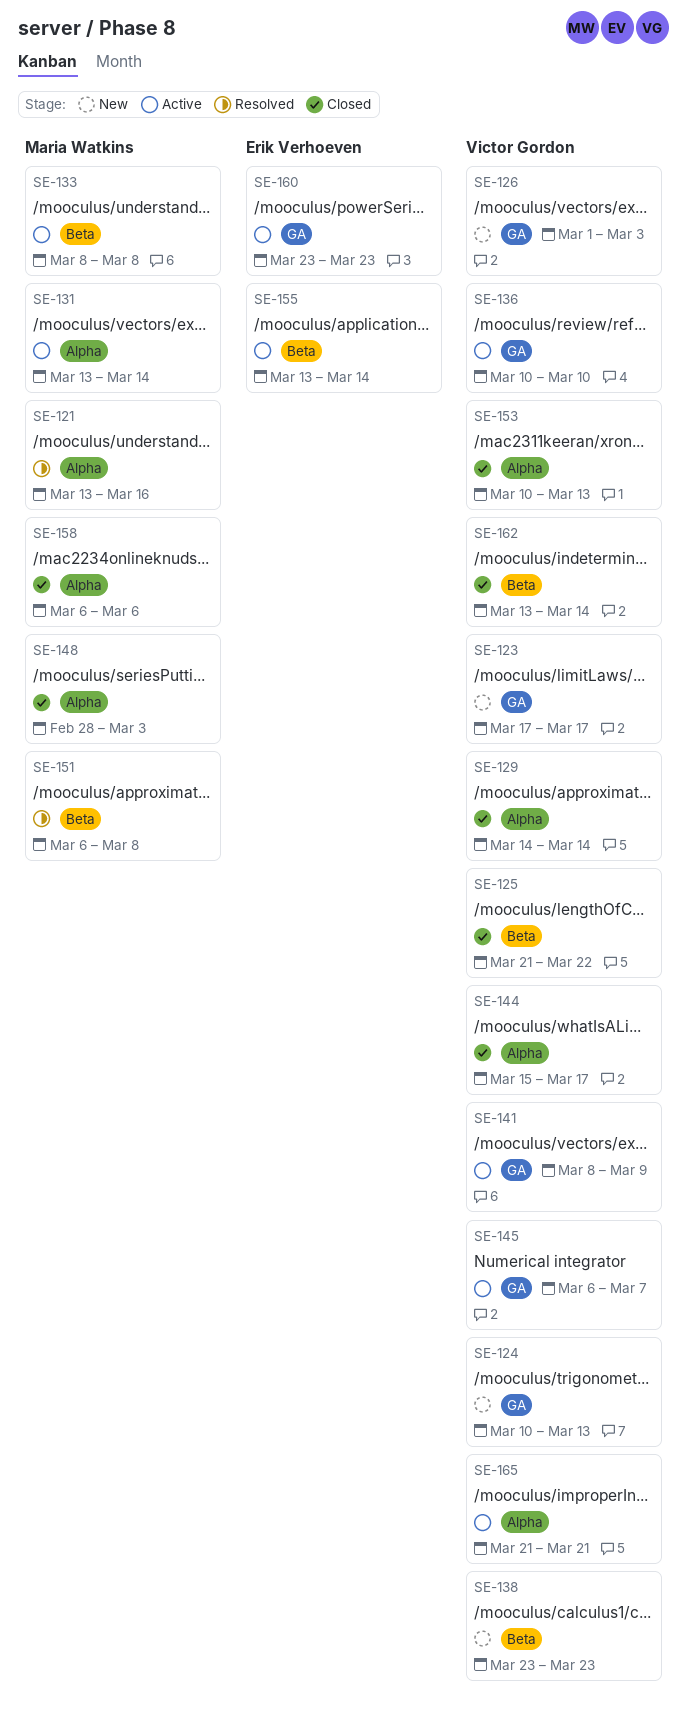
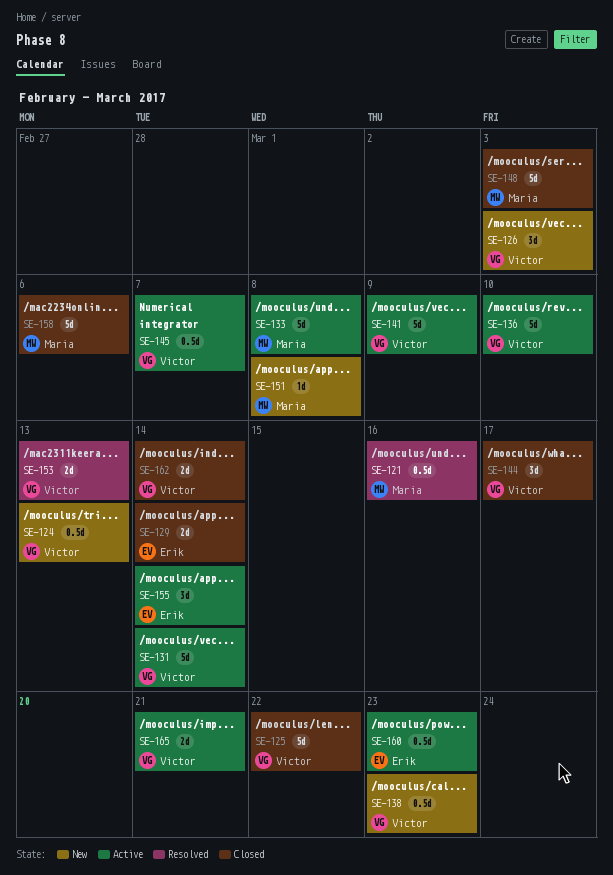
SE-123: present -> none
SE-129, owner: Victor Gordon -> Erik Verhoeven
SE-131, owner: Maria Watkins -> Victor Gordon
SE-151, status: Resolved -> New
SE-153, status: Closed -> Resolved

